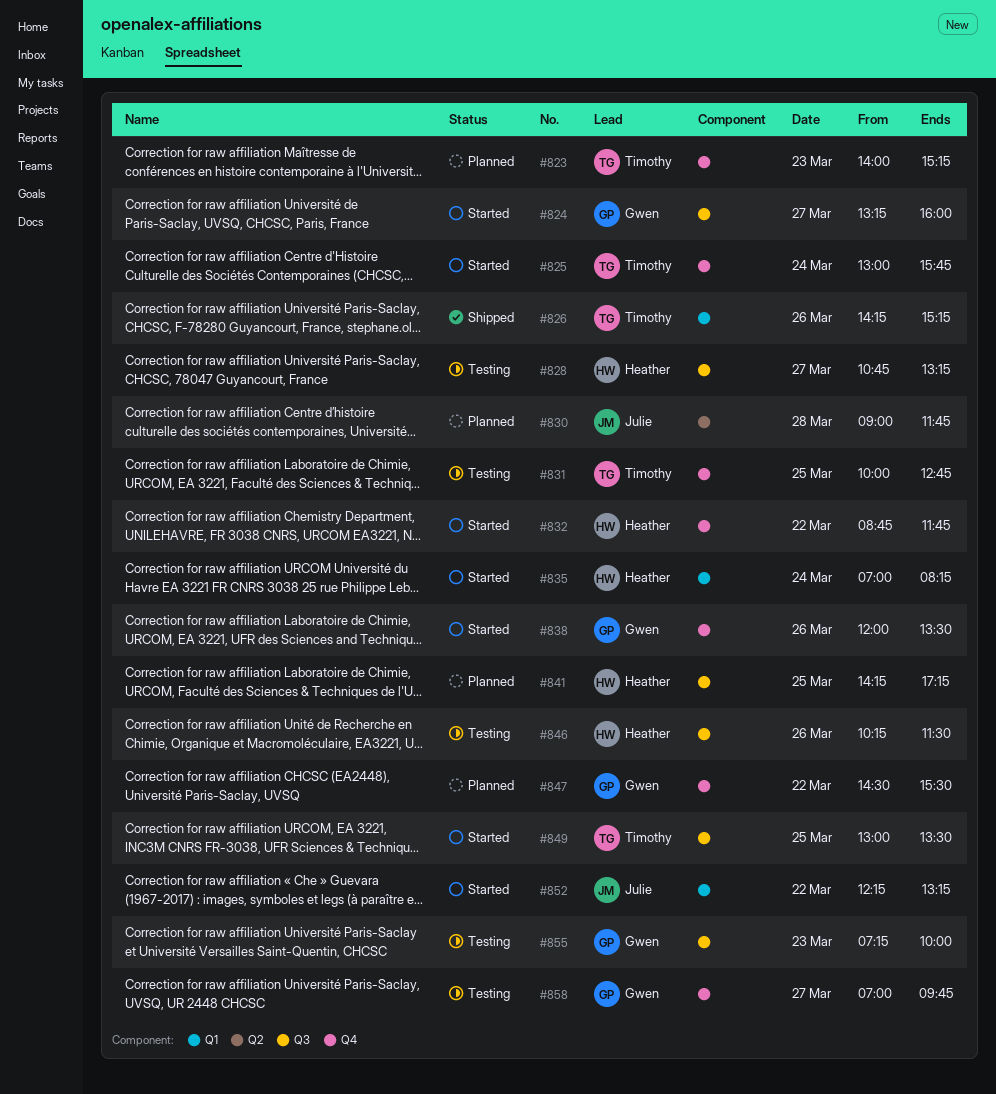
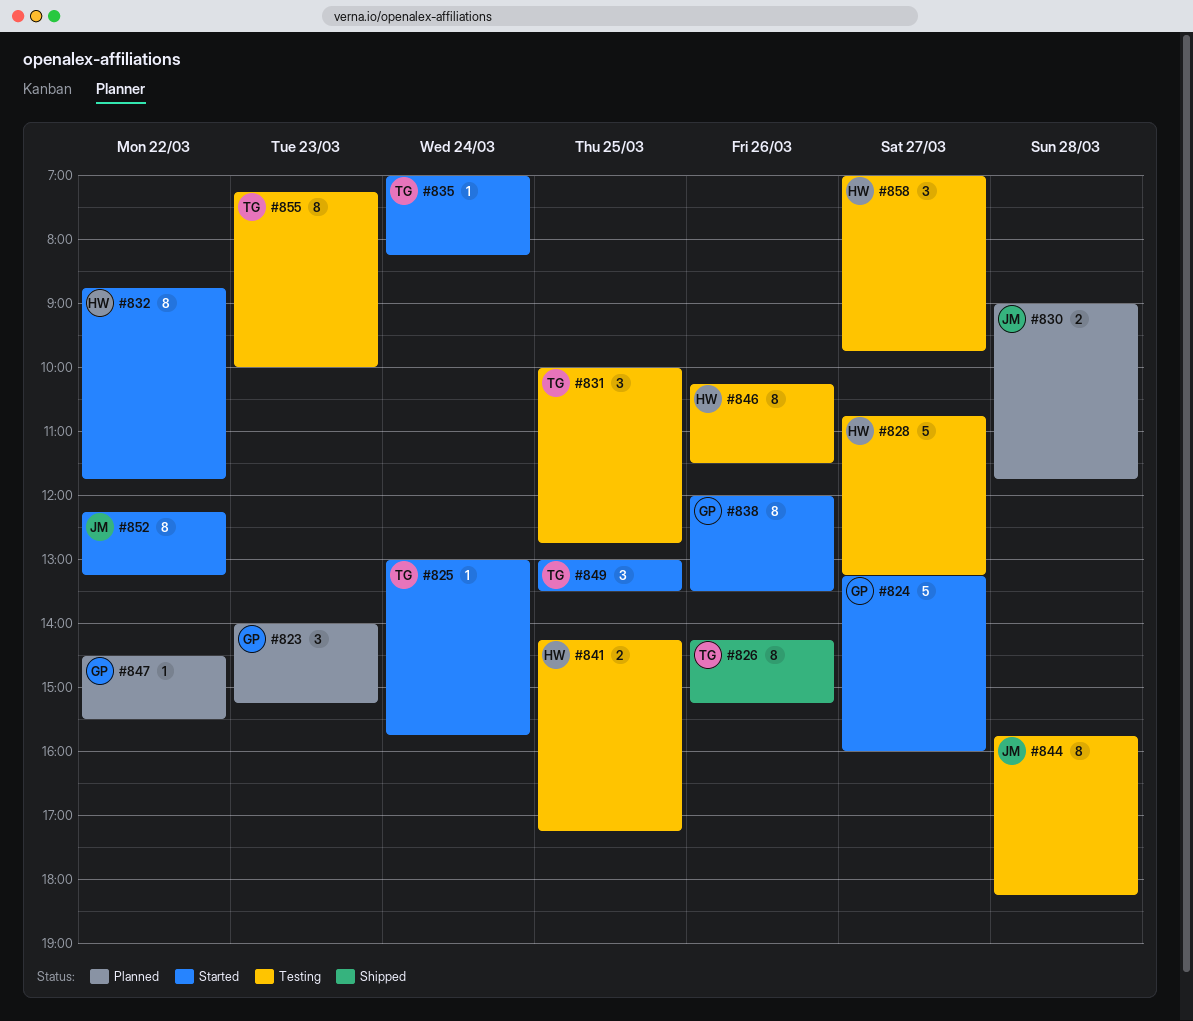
#823, owner: Timothy -> Gwen
#835, owner: Heather -> Timothy
#841, status: Planned -> Testing
#844: none -> present
#855, owner: Gwen -> Timothy
#858, owner: Gwen -> Heather

